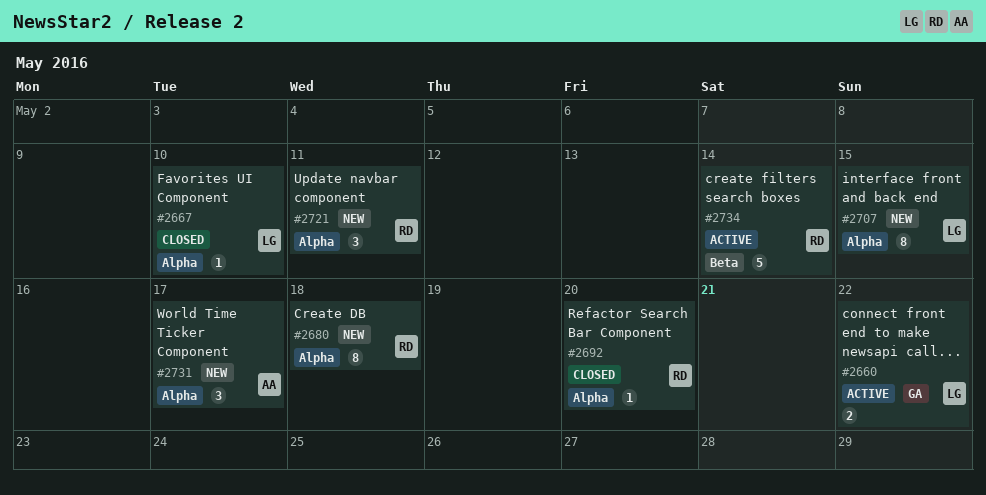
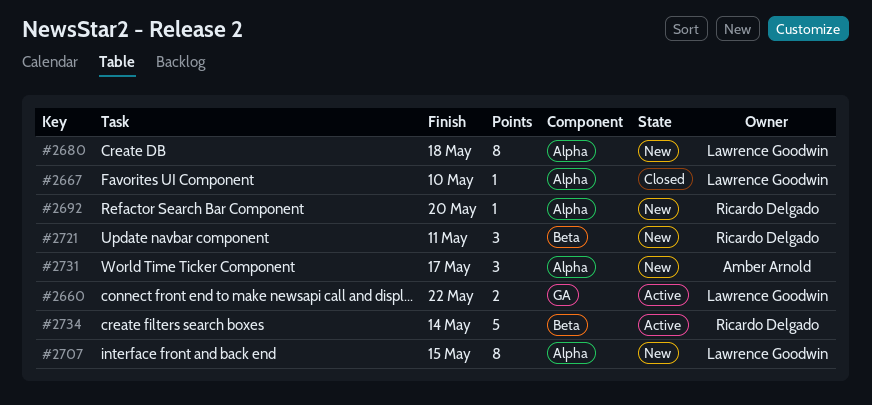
#2680, owner: Ricardo Delgado -> Lawrence Goodwin
#2692, status: Closed -> New
#2721, label: Alpha -> Beta

